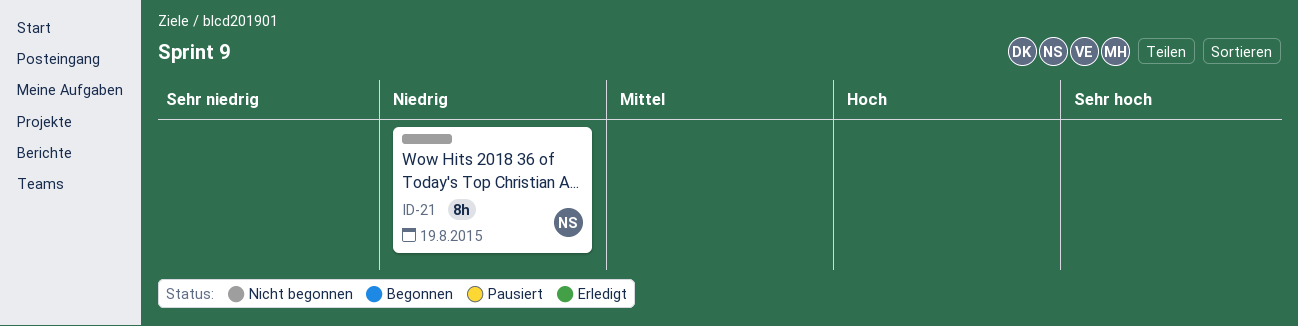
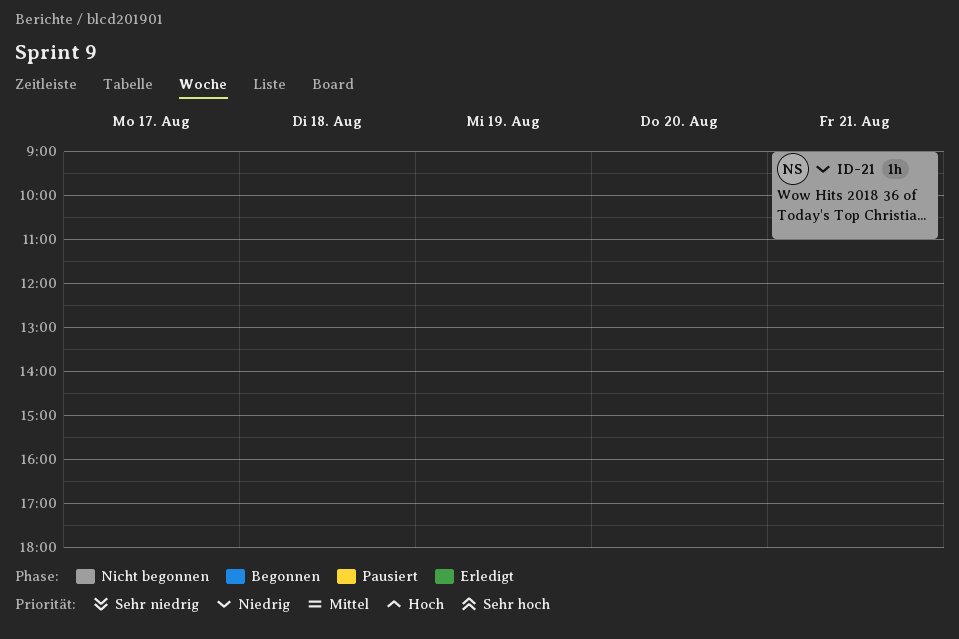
ID-21, estimate: 8h -> 1h
ID-21, day: Aug 19 -> Aug 21

